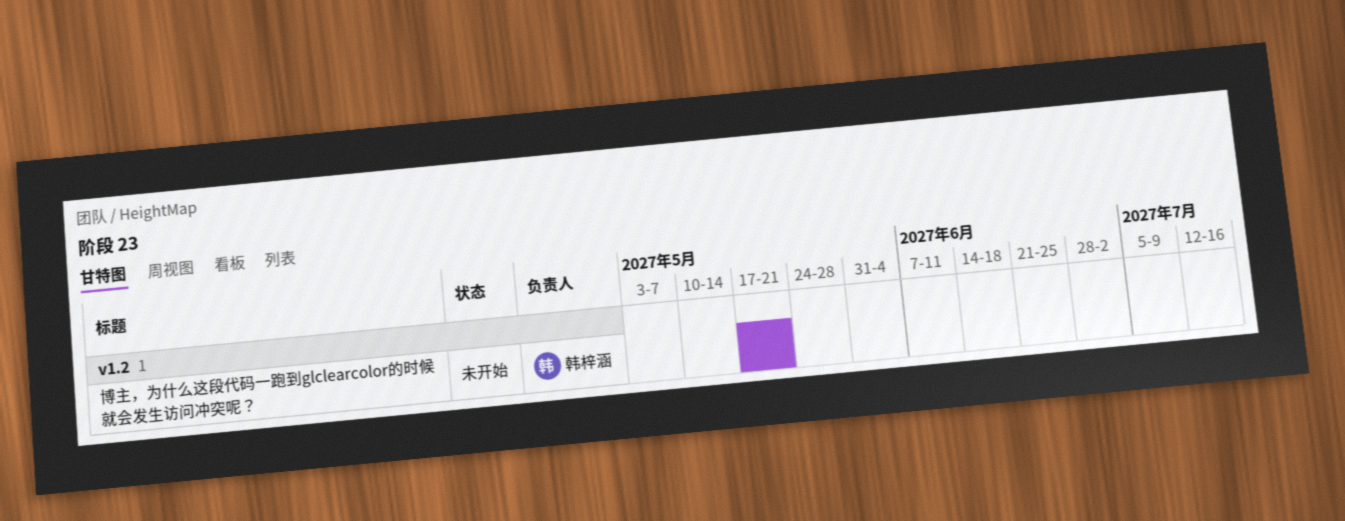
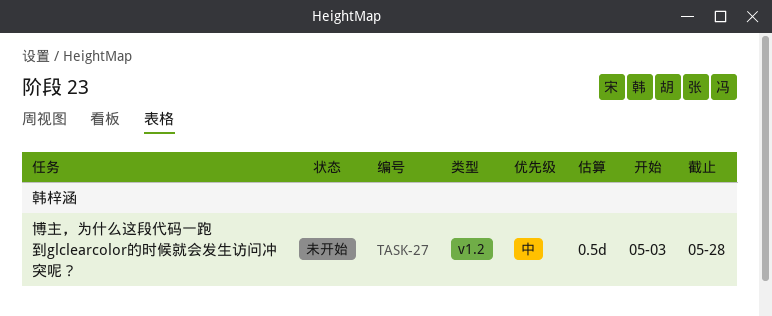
博主，为什么这段代码一跑到glclearcolor的时候就会发生访问冲突呢？, start: May 17 -> May 3
博主，为什么这段代码一跑到glclearcolor的时候就会发生访问冲突呢？, due: May 21 -> May 28

